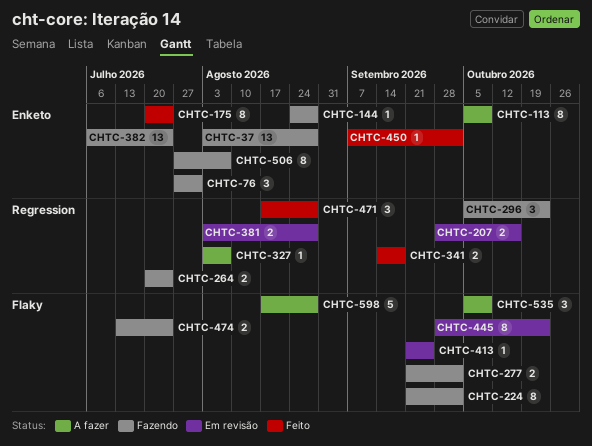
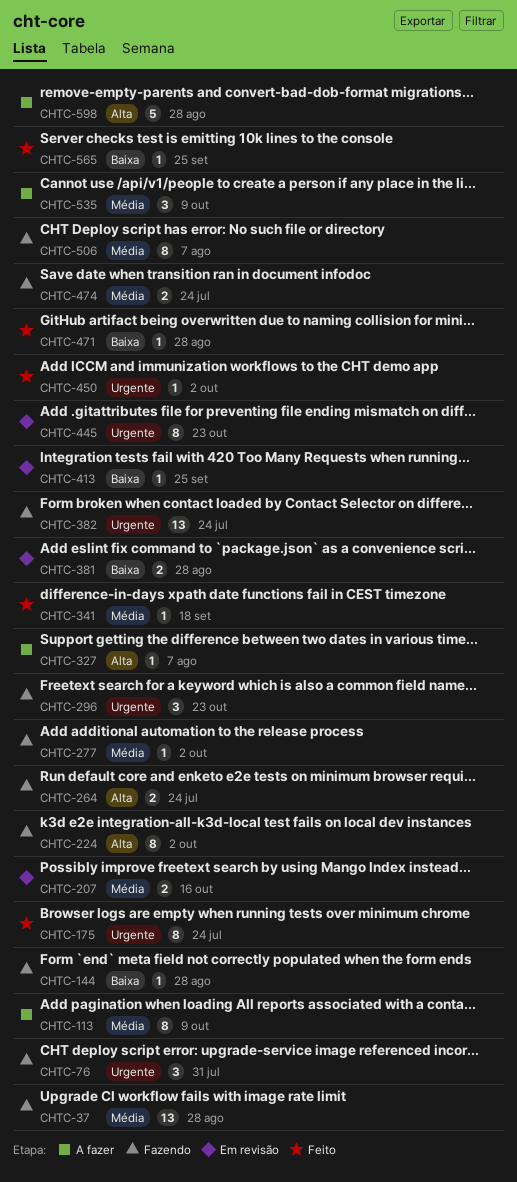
CHTC-277, estimate: 2 -> 1
CHTC-341, estimate: 2 -> 1
CHTC-471, estimate: 3 -> 1
CHTC-565: none -> present

